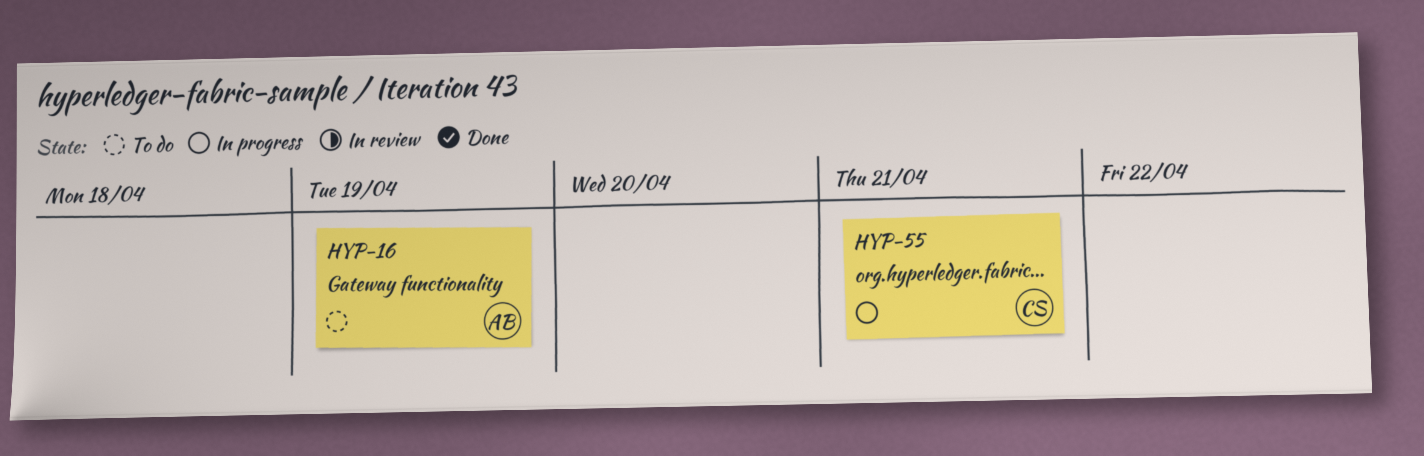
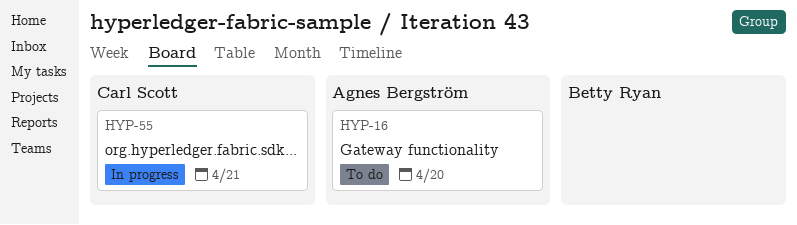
HYP-16, due: Apr 19 -> Apr 20

